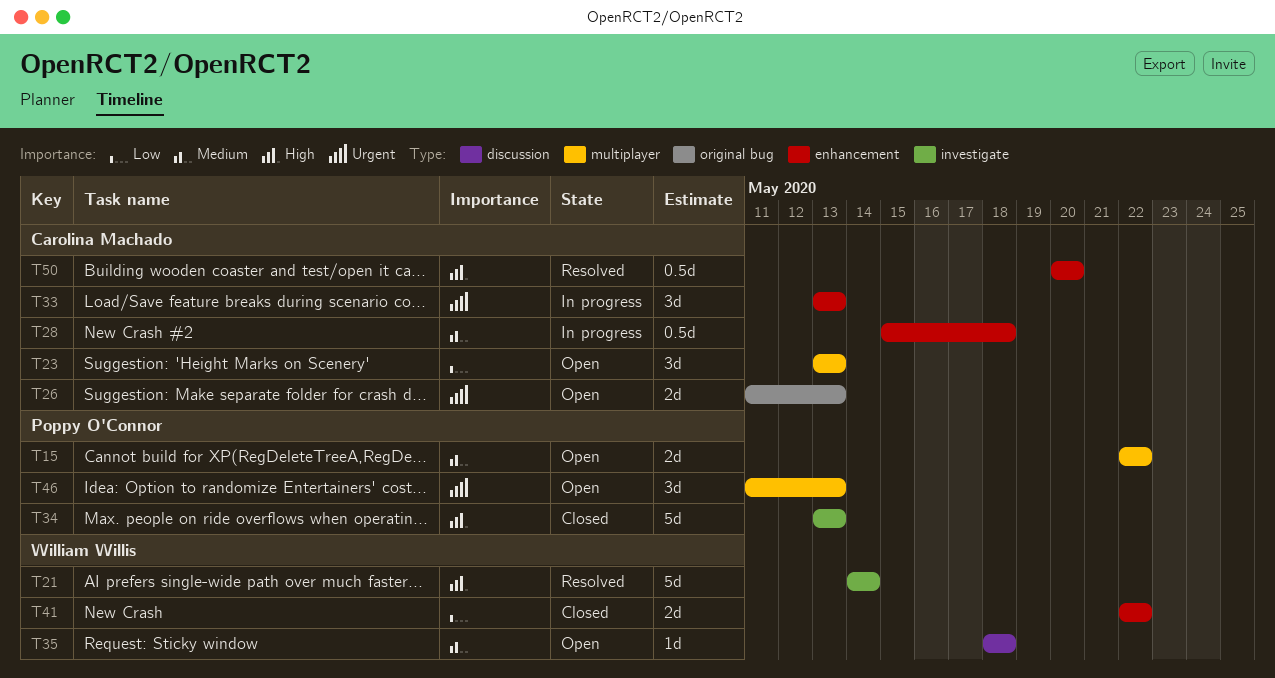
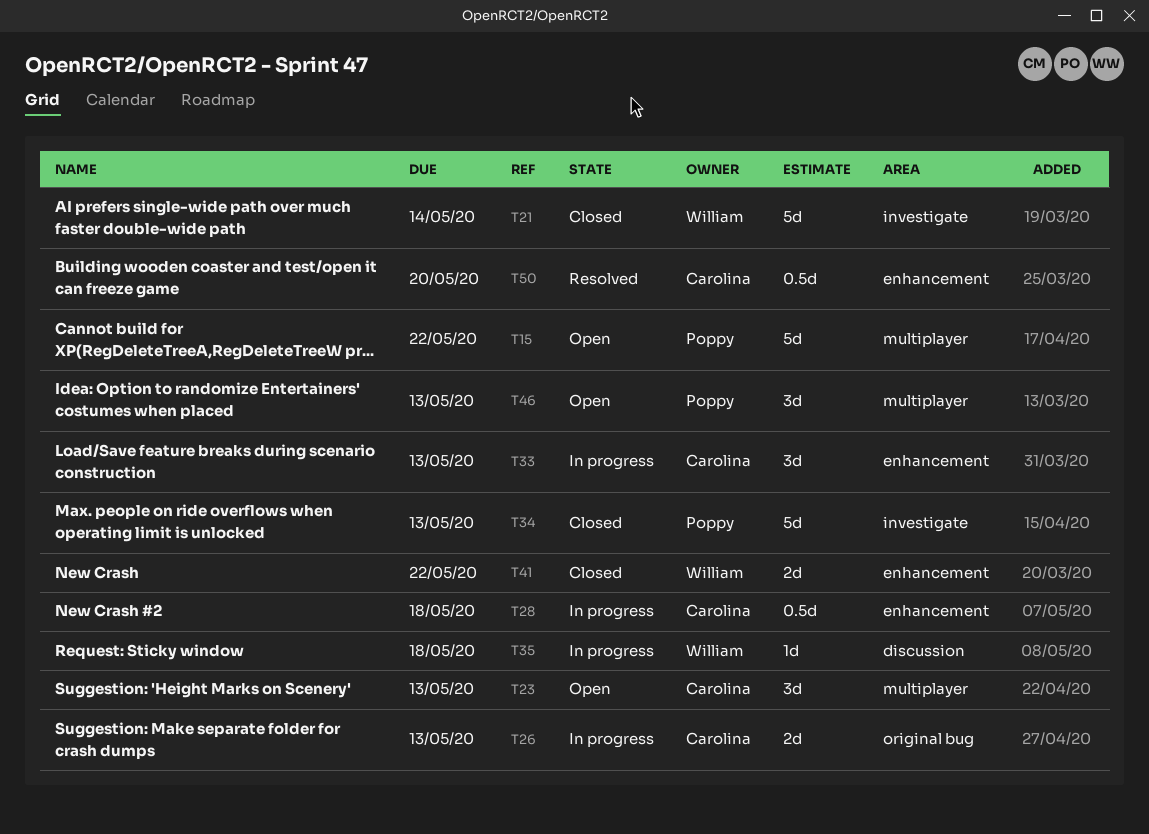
T15, estimate: 2d -> 5d
T21, status: Resolved -> Closed
T26, status: Open -> In progress
T35, status: Open -> In progress

